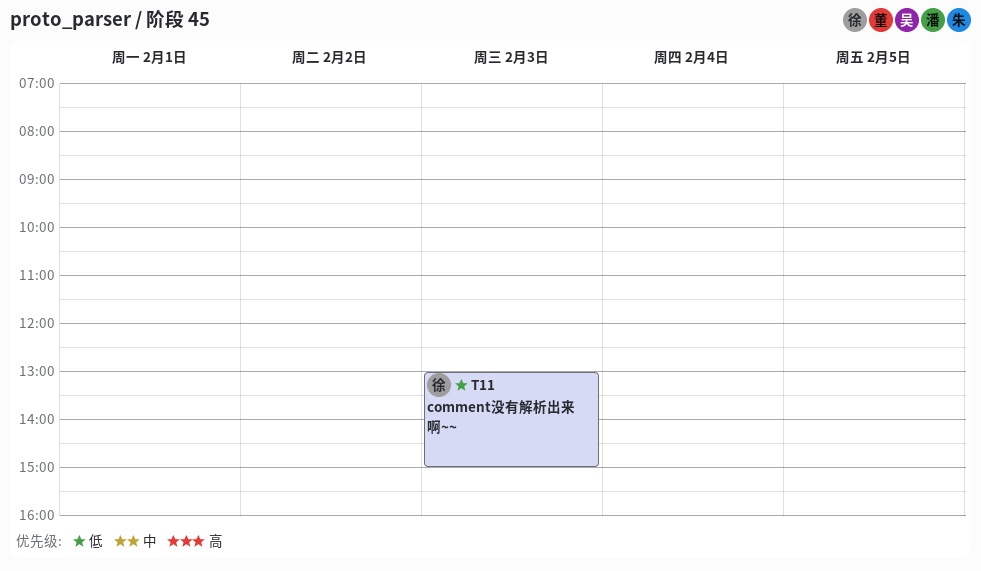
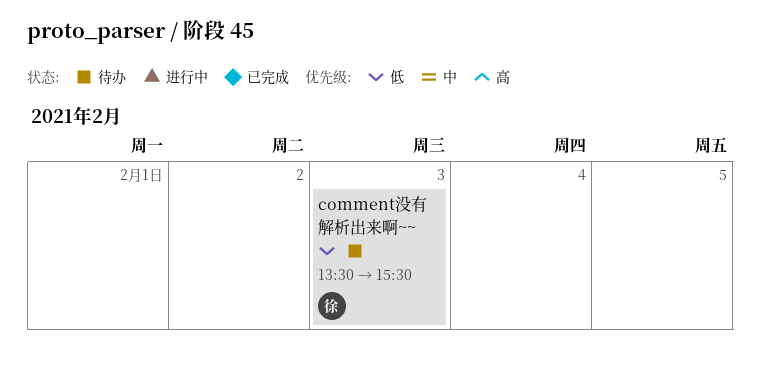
comment没有解析出来啊~~, begins: 13:00 -> 13:30
comment没有解析出来啊~~, ends: 15:00 -> 15:30

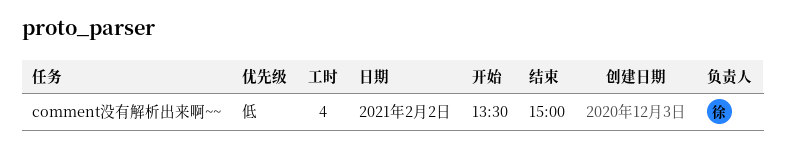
comment没有解析出来啊~~, day: Feb 3 -> Feb 2
comment没有解析出来啊~~, ends: 15:30 -> 15:00

